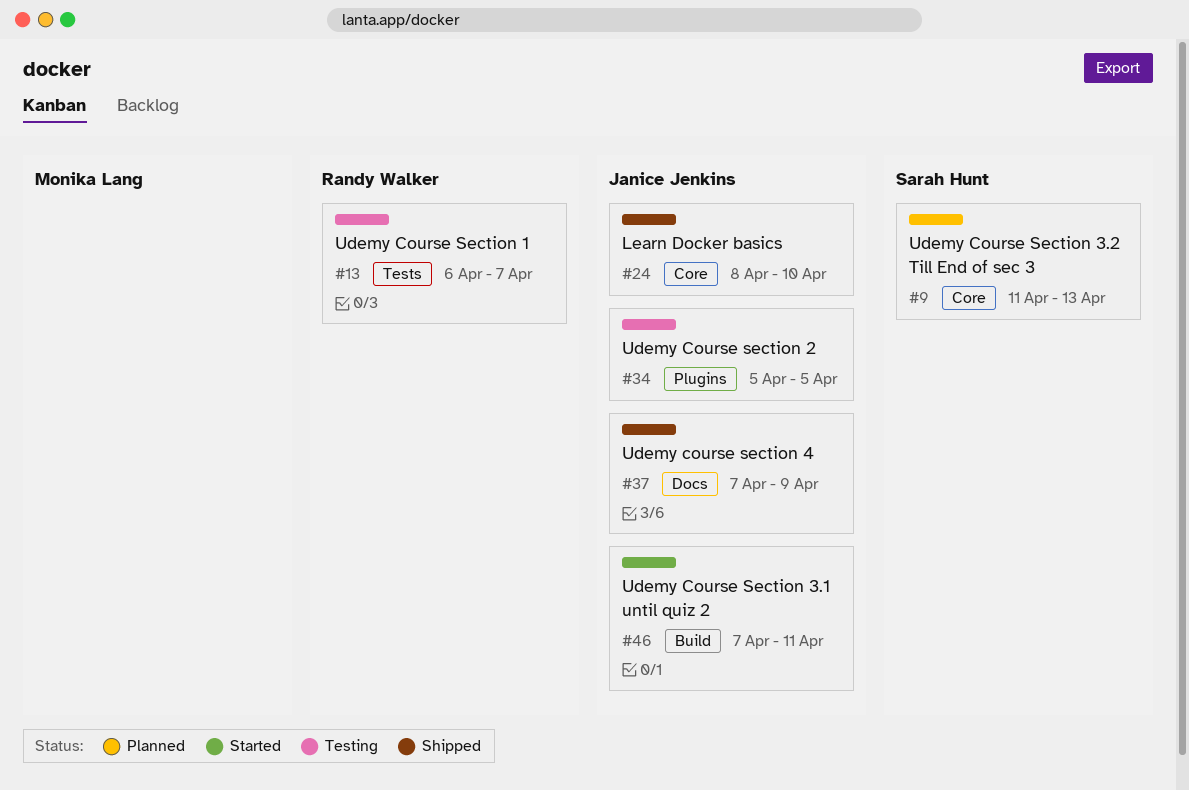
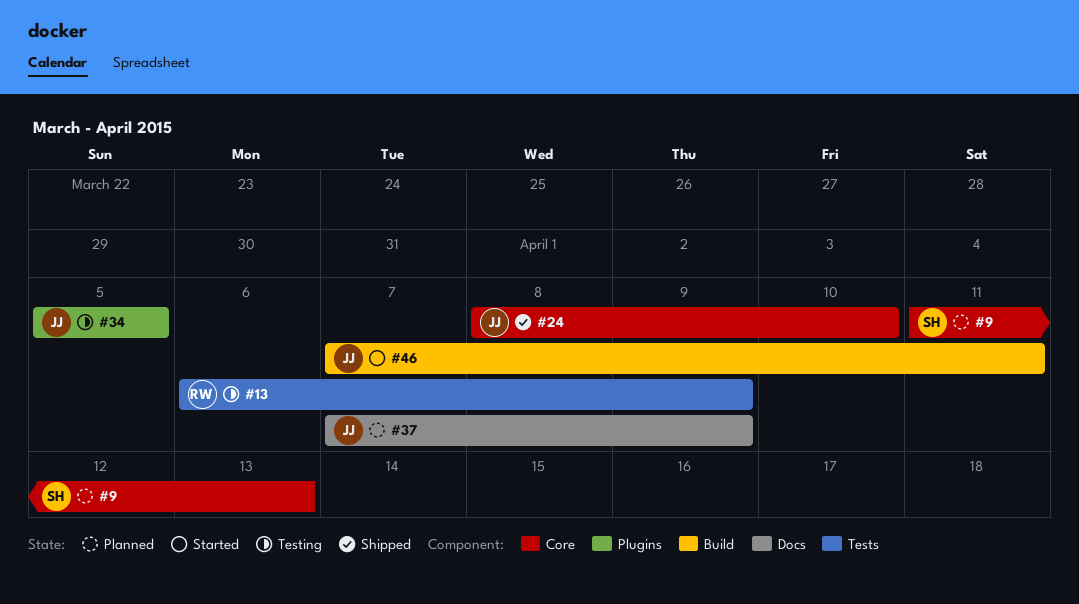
#13, due: Apr 7 -> Apr 9
#37, status: Shipped -> Planned

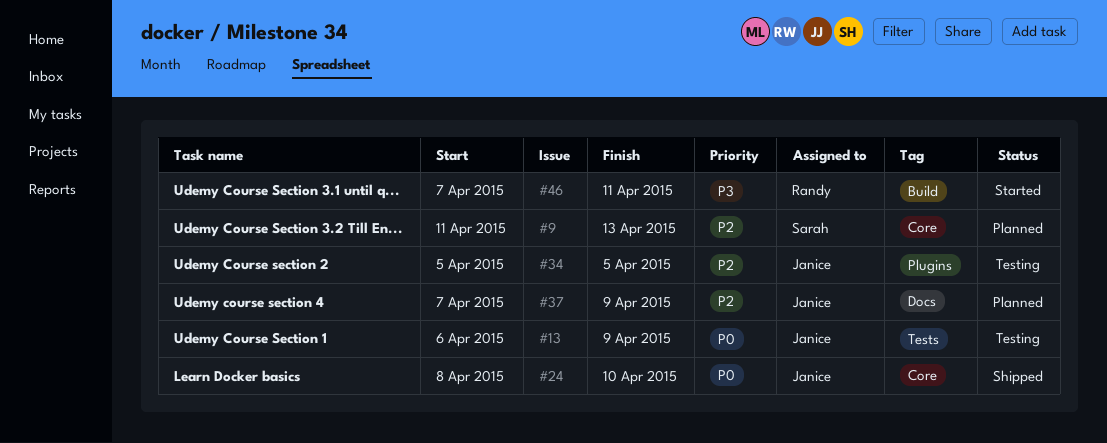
#13, owner: Randy -> Janice
#46, owner: Janice -> Randy

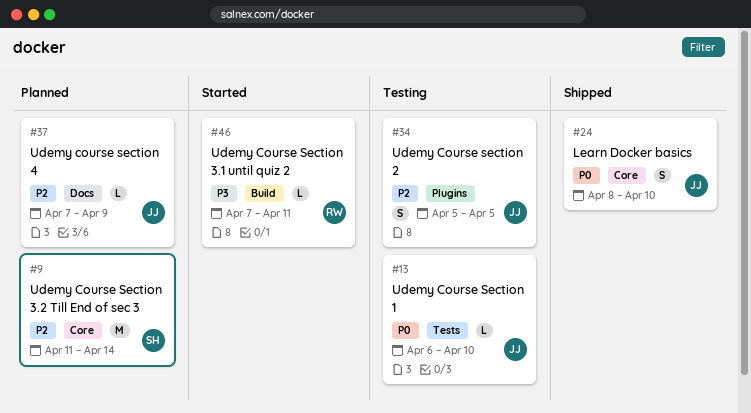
#9, due: Apr 13 -> Apr 14
#13, due: Apr 9 -> Apr 10

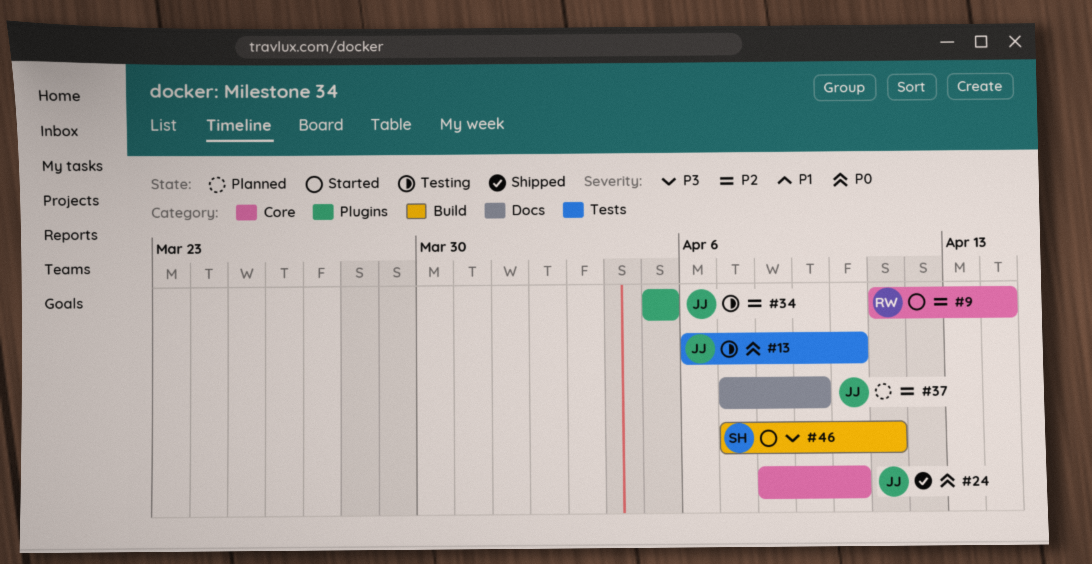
#9, status: Planned -> Started
#9, owner: SH -> RW
#46, owner: RW -> SH

